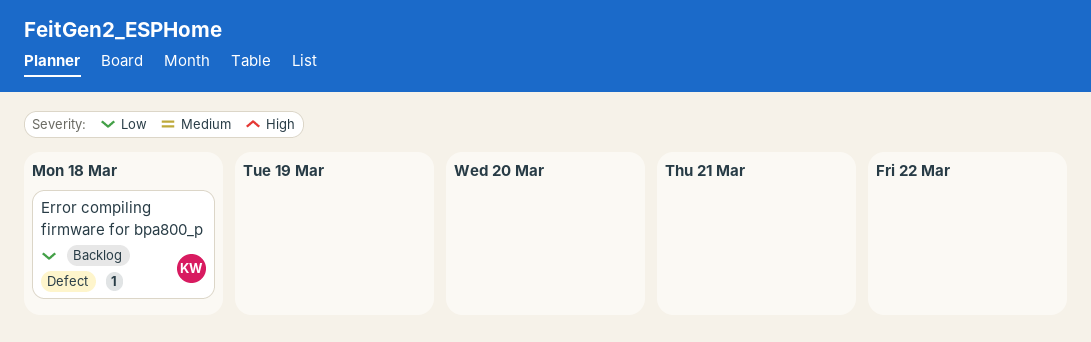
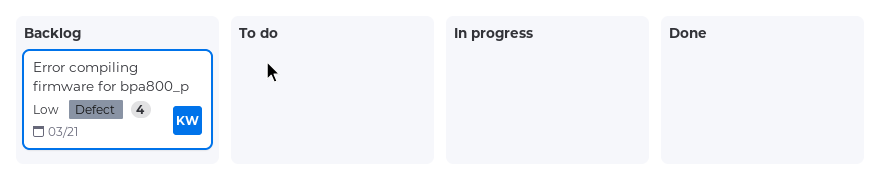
Error compiling firmware for bpa800_p, estimate: 1 -> 4
Error compiling firmware for bpa800_p, due: Mar 18 -> Mar 21

